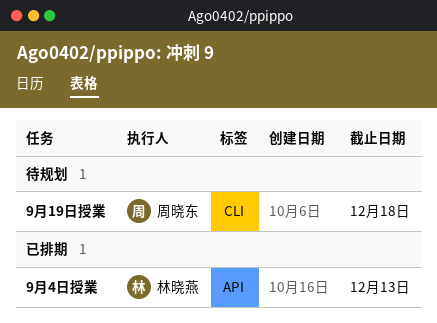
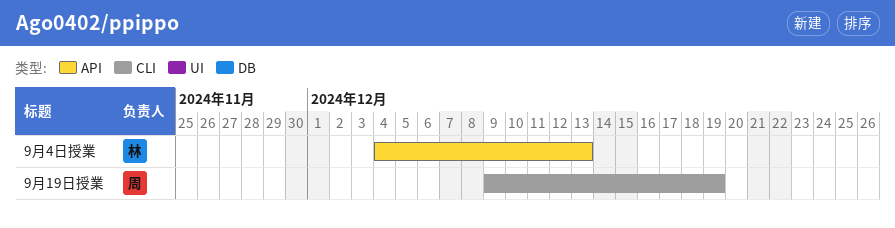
9月19日授業, due: Dec 18 -> Dec 19

